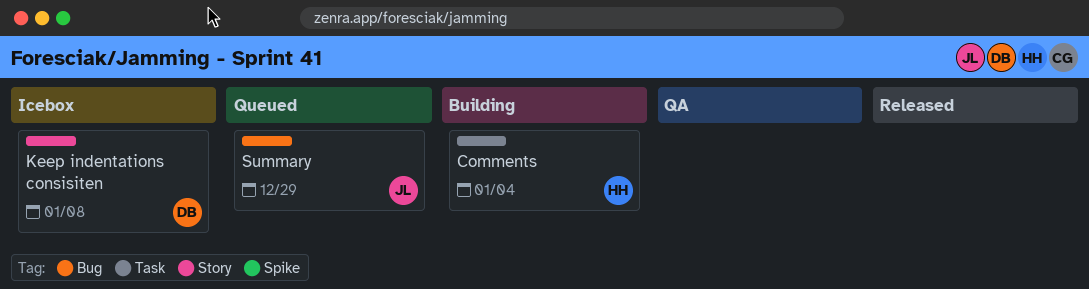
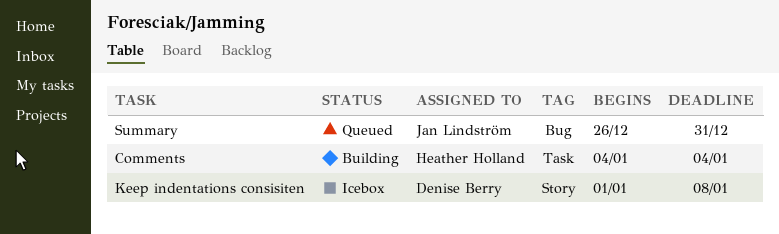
Summary, due: Dec 29 -> Dec 31

